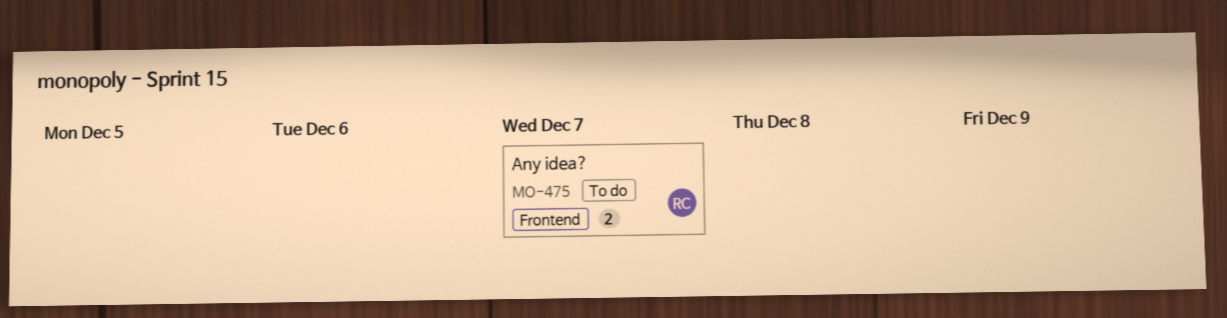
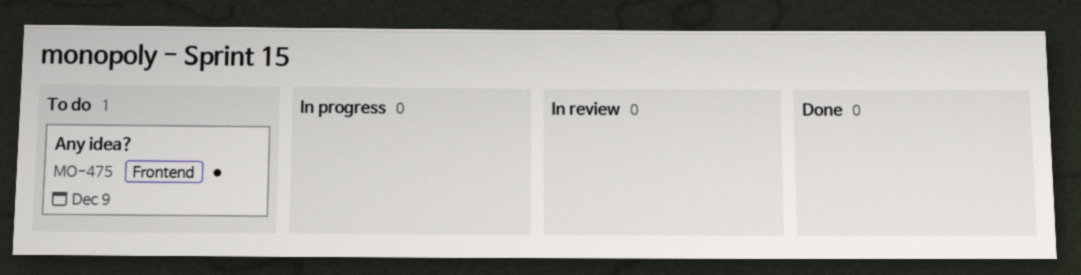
MO-475, estimate: 2 -> 1
MO-475, due: Dec 7 -> Dec 9

